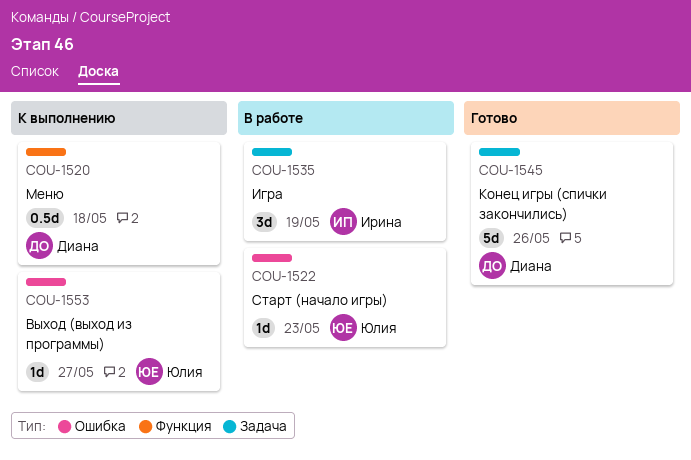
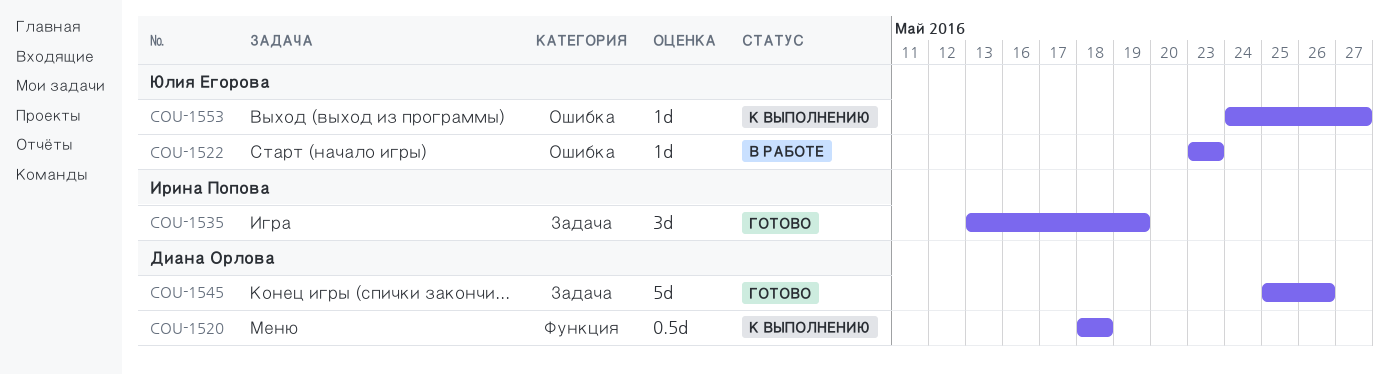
COU-1535, status: В работе -> Готово

